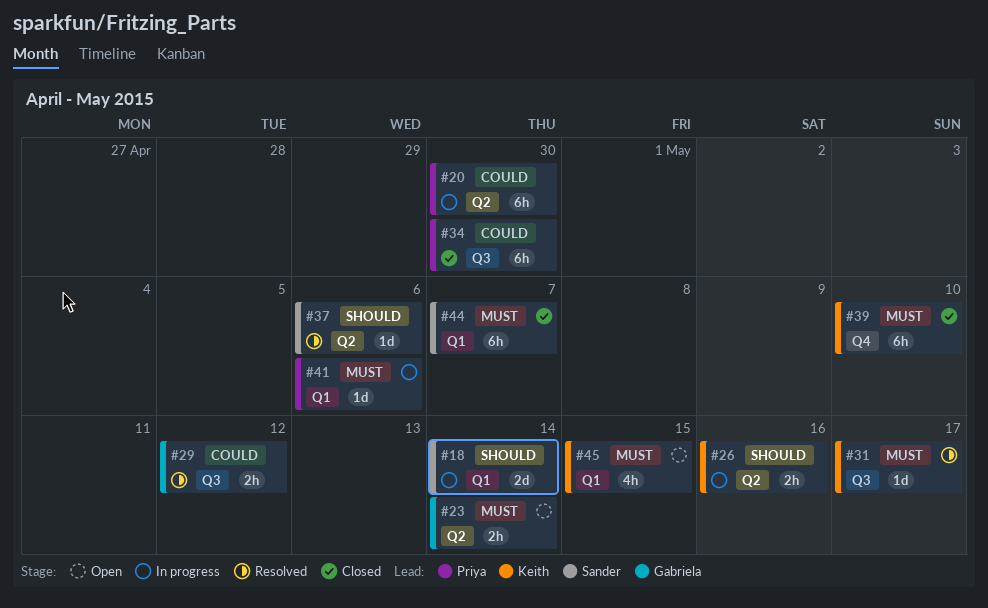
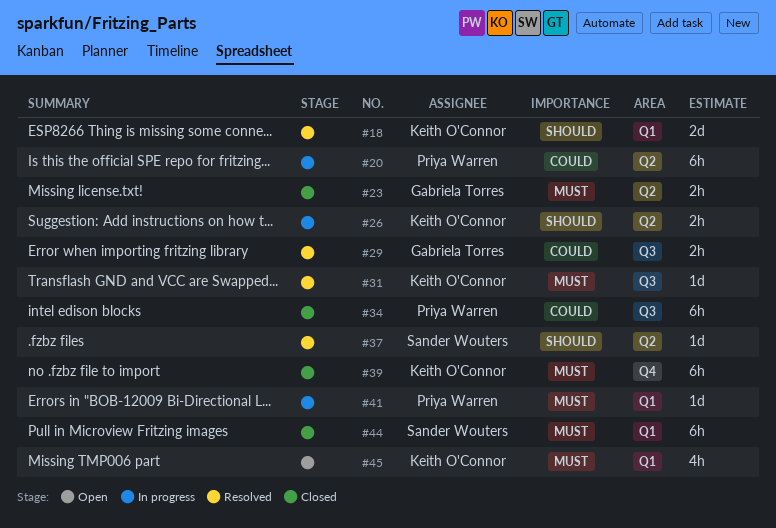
#18, status: In progress -> Resolved
#18, owner: Sander Wouters -> Keith O'Connor
#23, status: Open -> Closed

